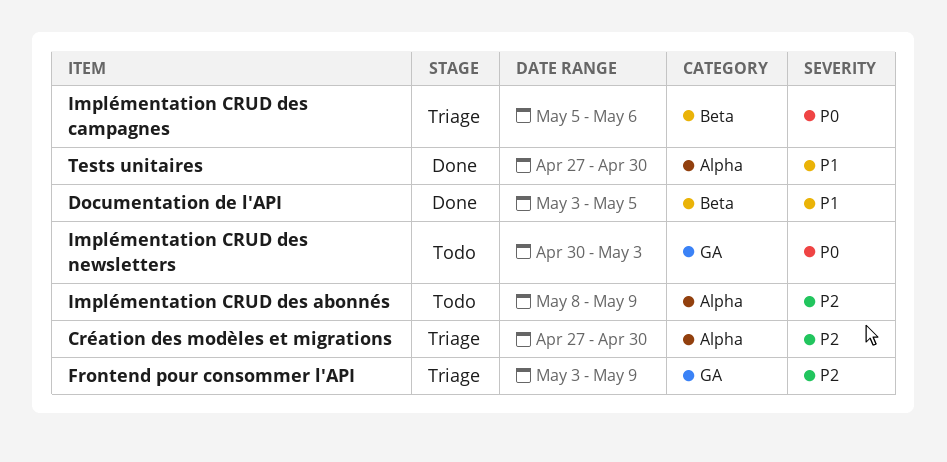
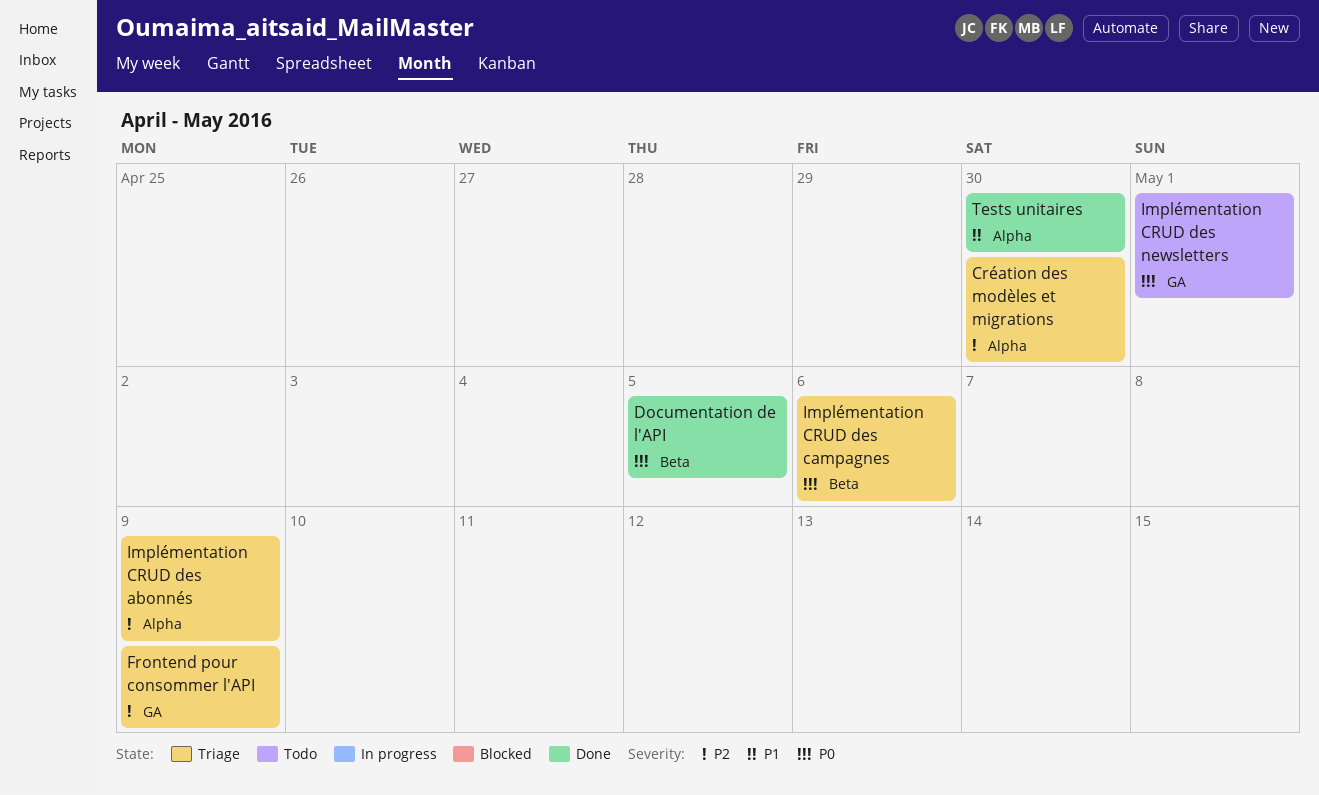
Documentation de l'API, priority: P1 -> P0
Implémentation CRUD des abonnés, status: Todo -> Triage
Implémentation CRUD des newsletters, due: May 3 -> May 1

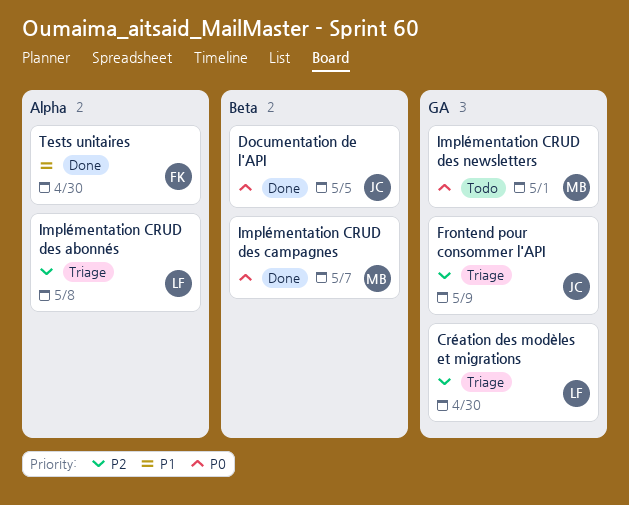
Création des modèles et migrations, label: Alpha -> GA
Implémentation CRUD des abonnés, due: May 9 -> May 8
Implémentation CRUD des campagnes, status: Triage -> Done
Implémentation CRUD des campagnes, due: May 6 -> May 7

